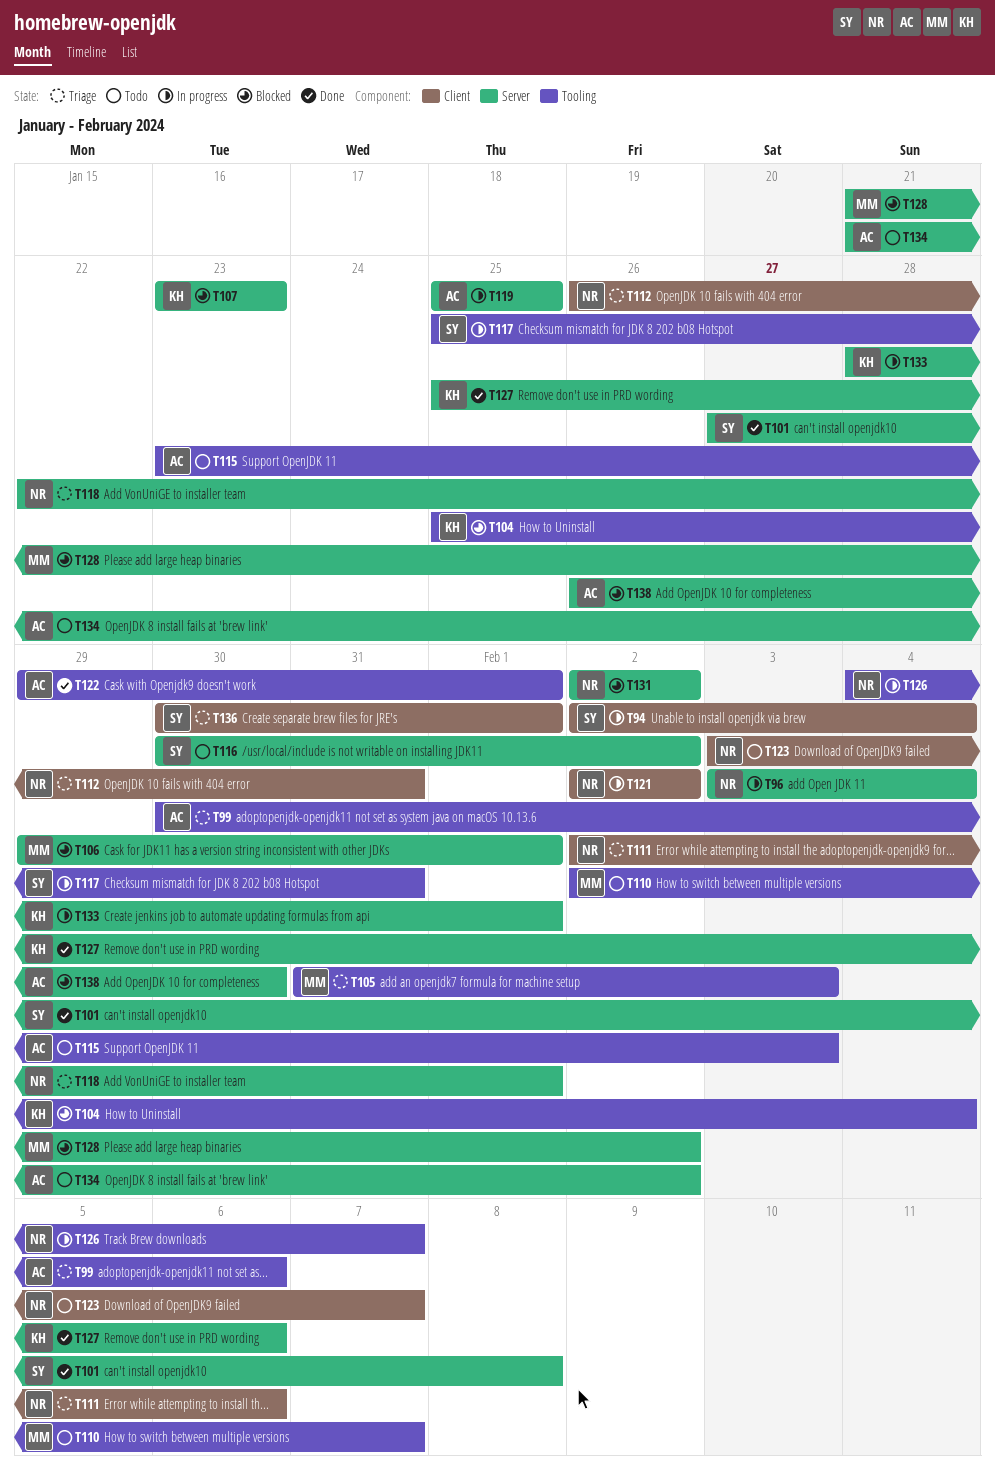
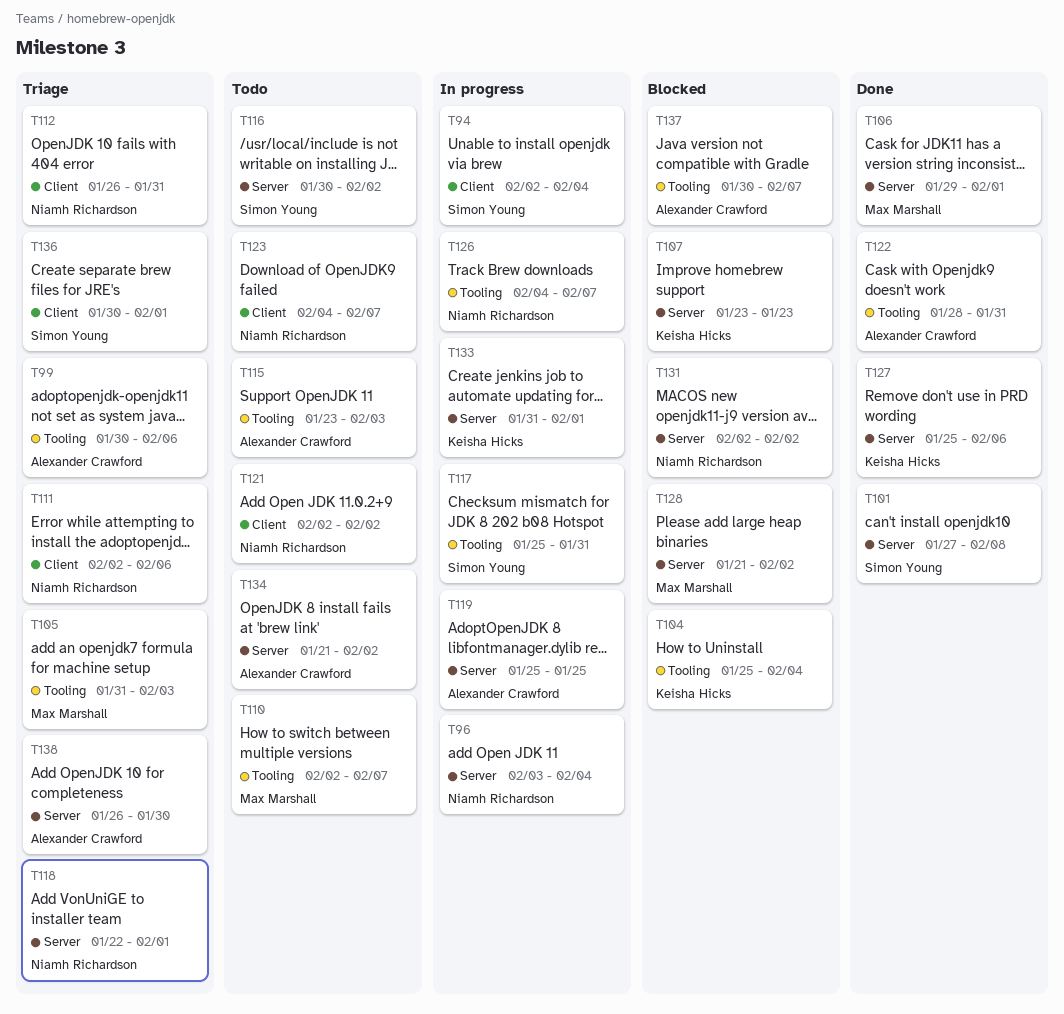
T106, status: Blocked -> Done
T121, status: In progress -> Todo
T122, start: Jan 29 -> Jan 28
T122, due: Feb 1 -> Jan 31
T123, start: Feb 3 -> Feb 4
T133, start: Jan 28 -> Jan 31
T137: none -> present
T138, status: Blocked -> Triage

